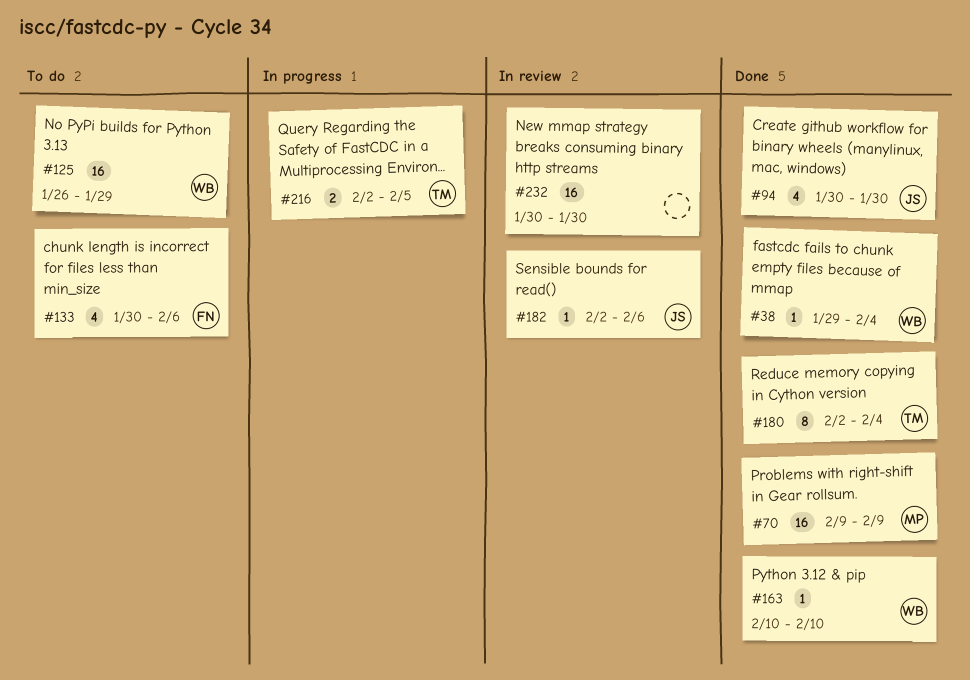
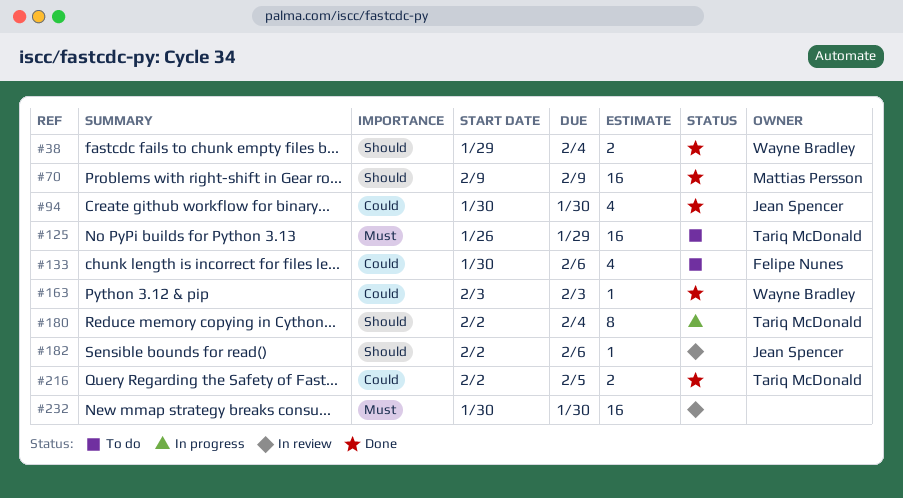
#38, estimate: 1 -> 2
#125, owner: Wayne Bradley -> Tariq McDonald
#163, start: Feb 10 -> Feb 3
#163, due: Feb 10 -> Feb 3
#180, status: Done -> In progress
#216, status: In progress -> Done

